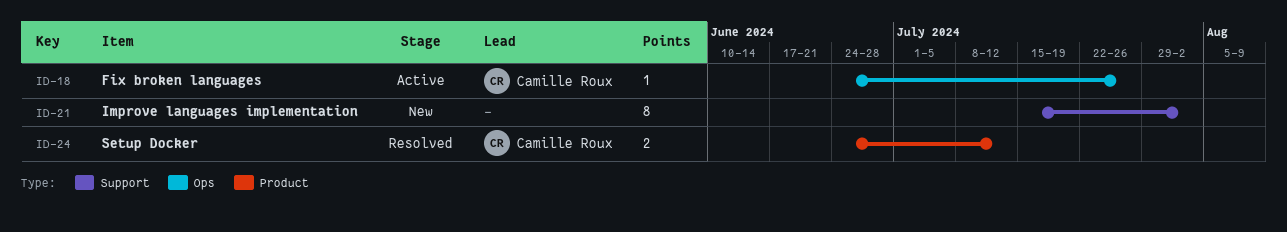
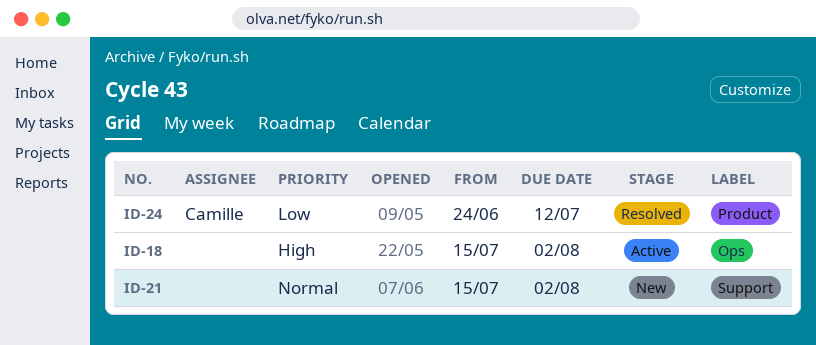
ID-18, owner: Camille Roux -> none
ID-18, start: Jun 24 -> Jul 15
ID-18, due: Jul 26 -> Aug 2

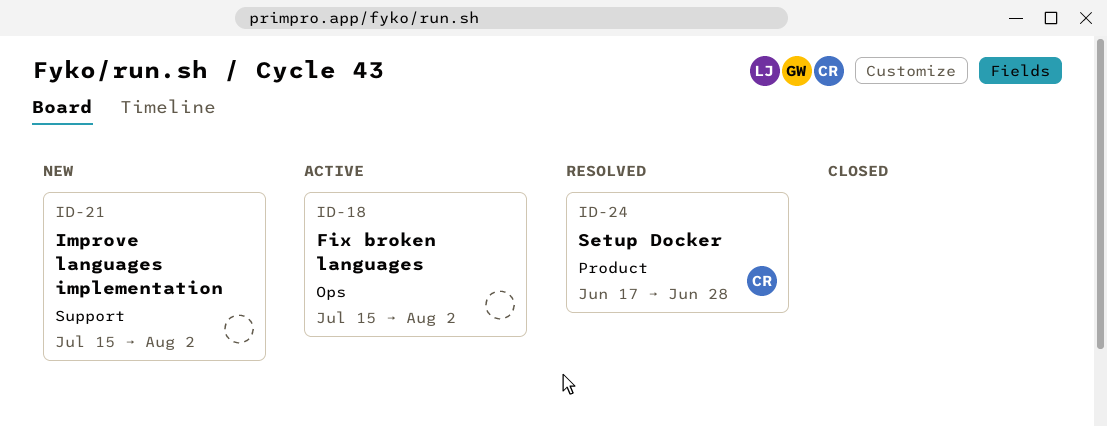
ID-24, start: Jun 24 -> Jun 17
ID-24, due: Jul 12 -> Jun 28

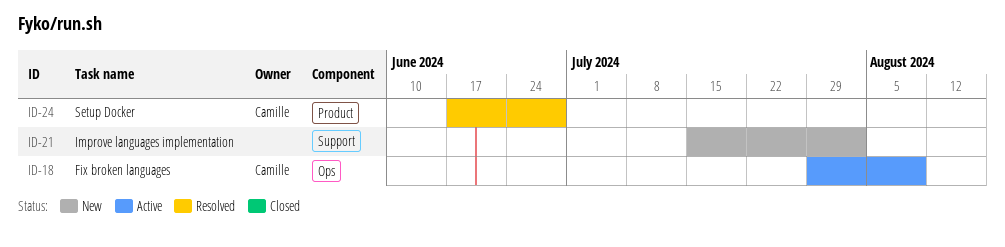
ID-18, owner: none -> Camille
ID-18, start: Jul 15 -> Jul 29
ID-18, due: Aug 2 -> Aug 9

